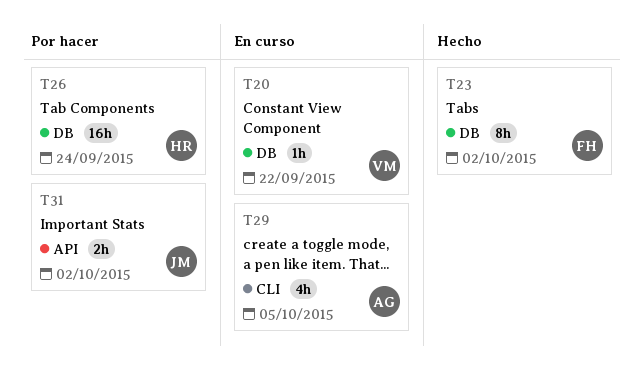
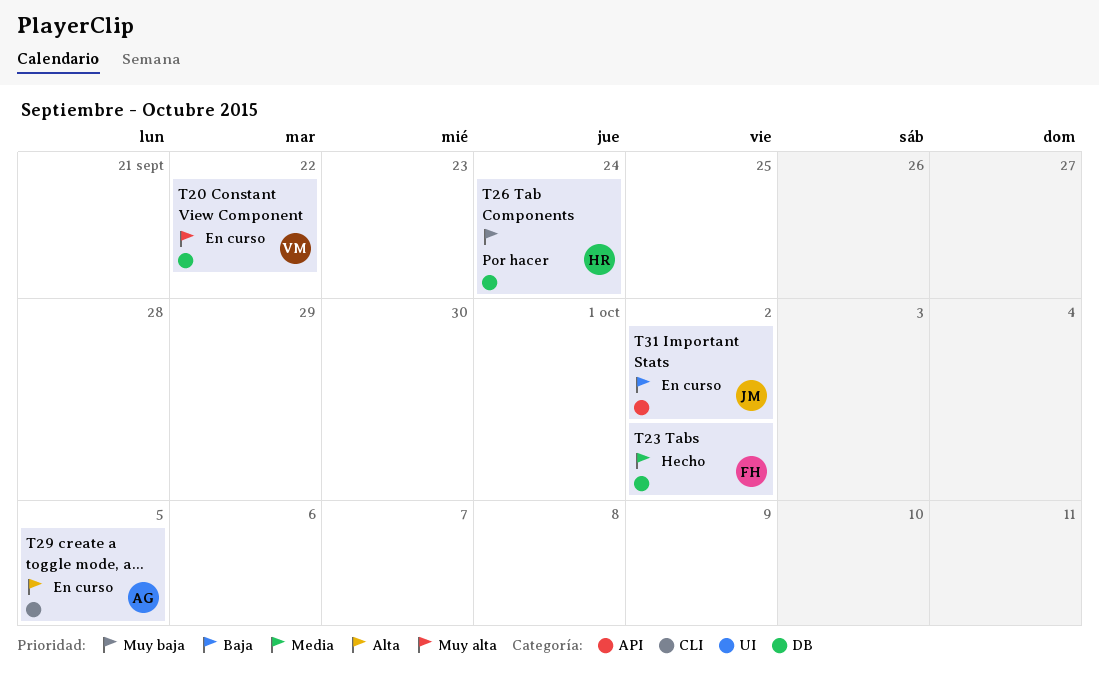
T31, status: Por hacer -> En curso

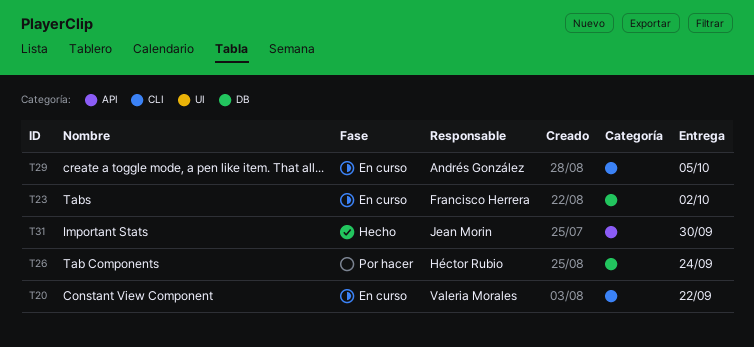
T20, label: DB -> CLI
T23, status: Hecho -> En curso
T31, status: En curso -> Hecho
T31, due: Oct 2 -> Sep 30

